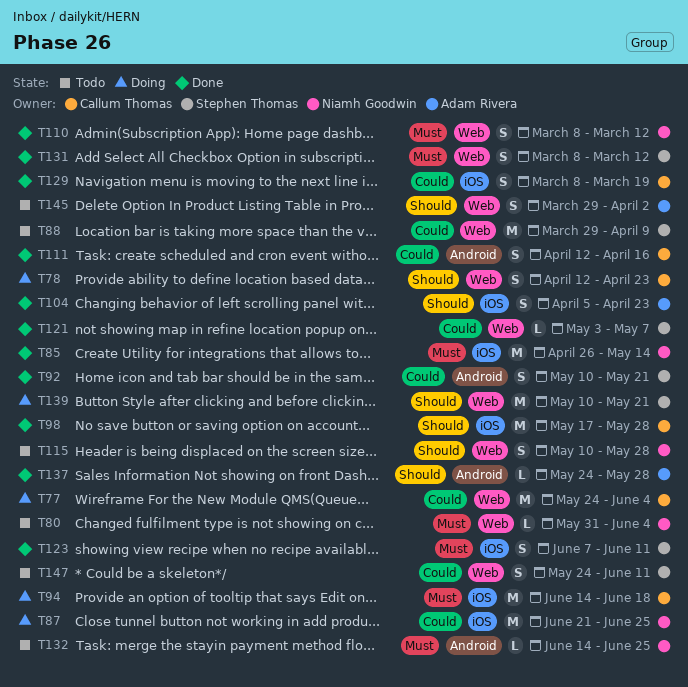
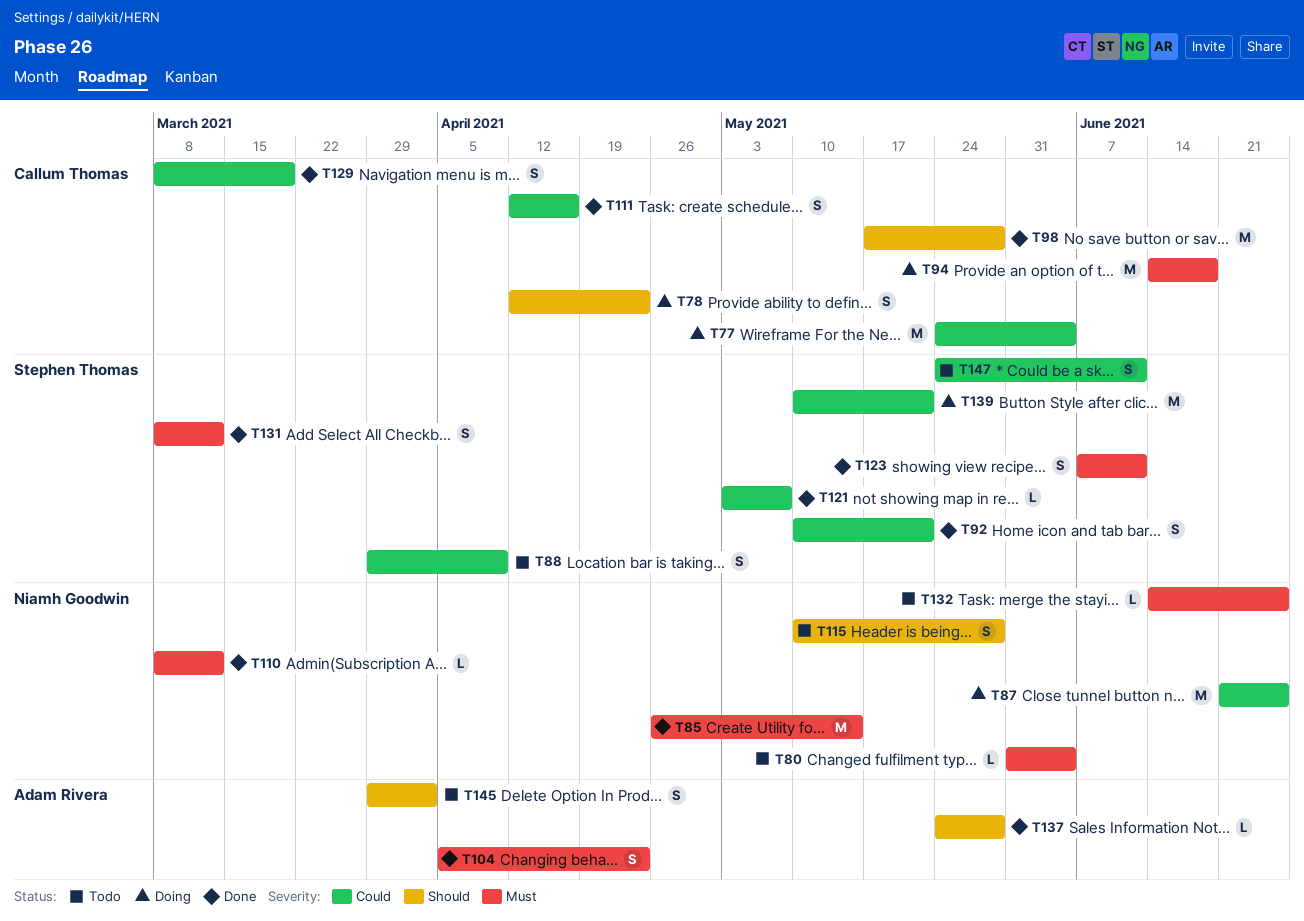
T88, estimate: M -> S
T104, priority: Should -> Must
T110, estimate: S -> L
T139, priority: Should -> Could

